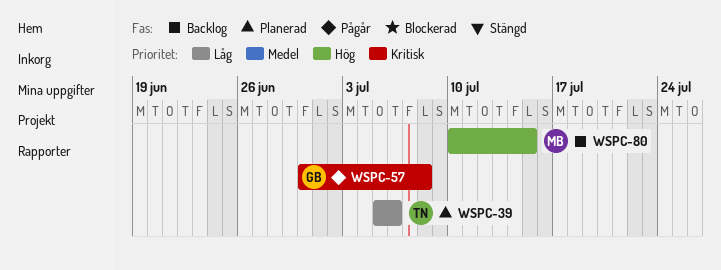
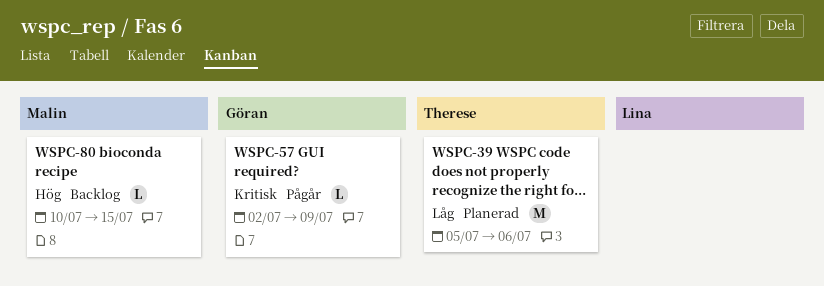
WSPC-57, start: Jun 30 -> Jul 2
WSPC-57, due: Jul 8 -> Jul 9

